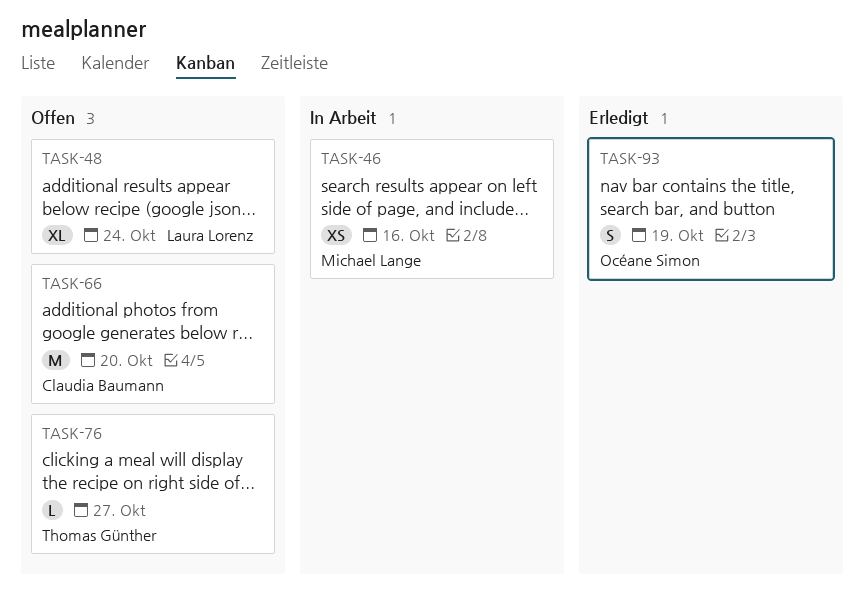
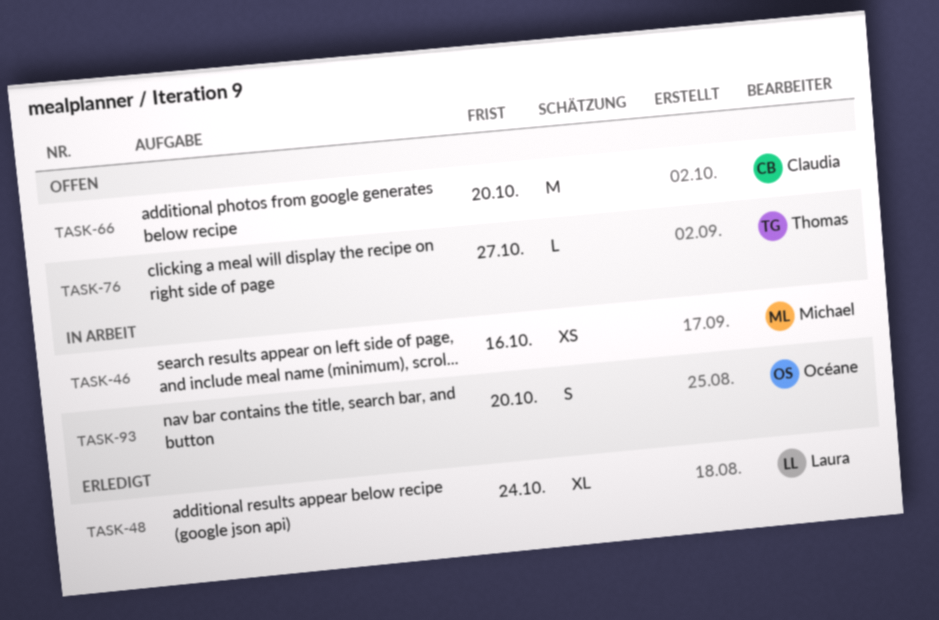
TASK-48, status: Offen -> Erledigt
TASK-93, status: Erledigt -> In Arbeit
TASK-93, due: Oct 19 -> Oct 20

